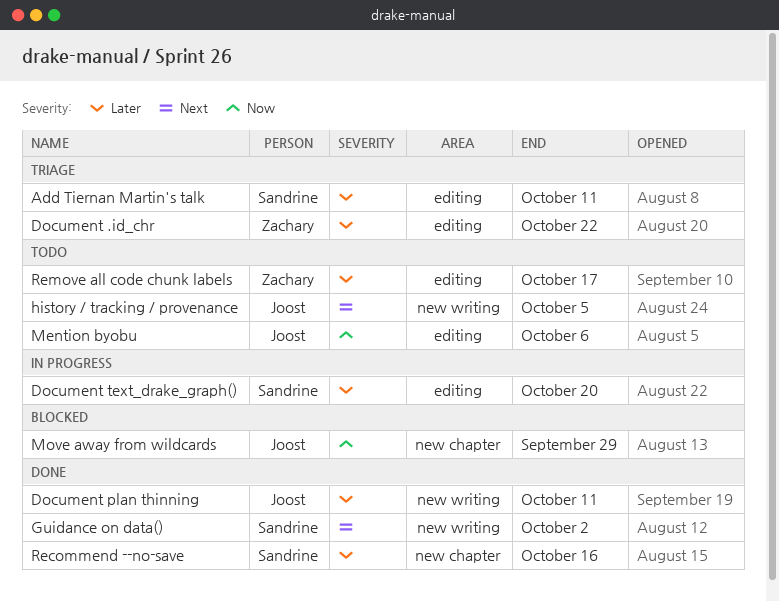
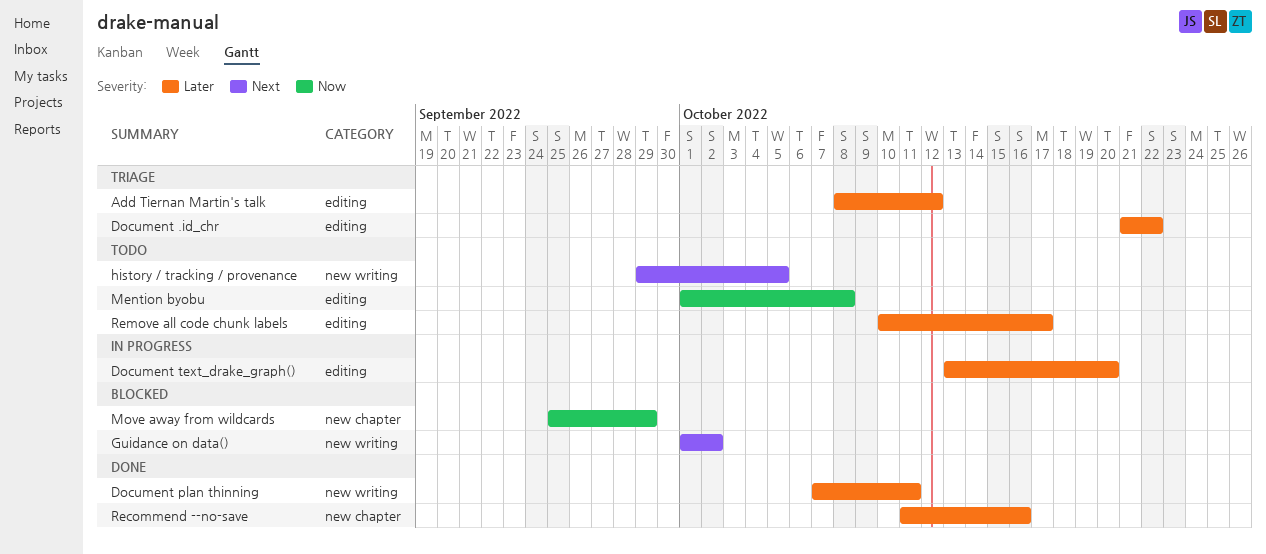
Add Tiernan Martin's talk, due: Oct 11 -> Oct 12
Guidance on data(), status: Done -> Blocked
Mention byobu, due: Oct 6 -> Oct 8

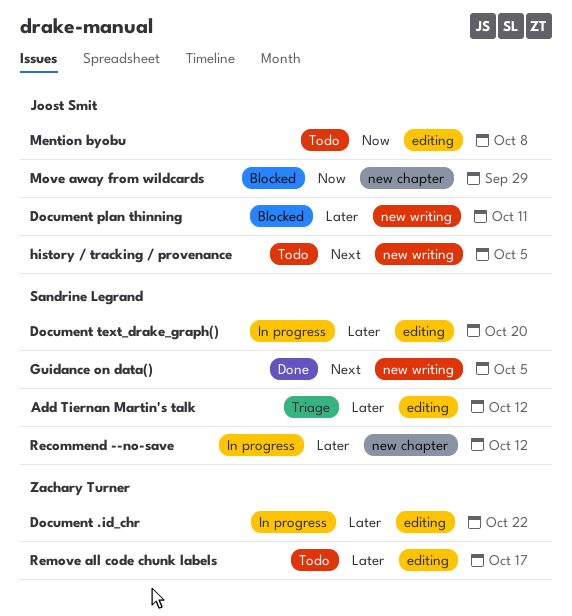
Document .id_chr, status: Triage -> In progress
Document plan thinning, status: Done -> Blocked
Guidance on data(), status: Blocked -> Done
Guidance on data(), due: Oct 2 -> Oct 5
Recommend --no-save, status: Done -> In progress
Recommend --no-save, due: Oct 16 -> Oct 12

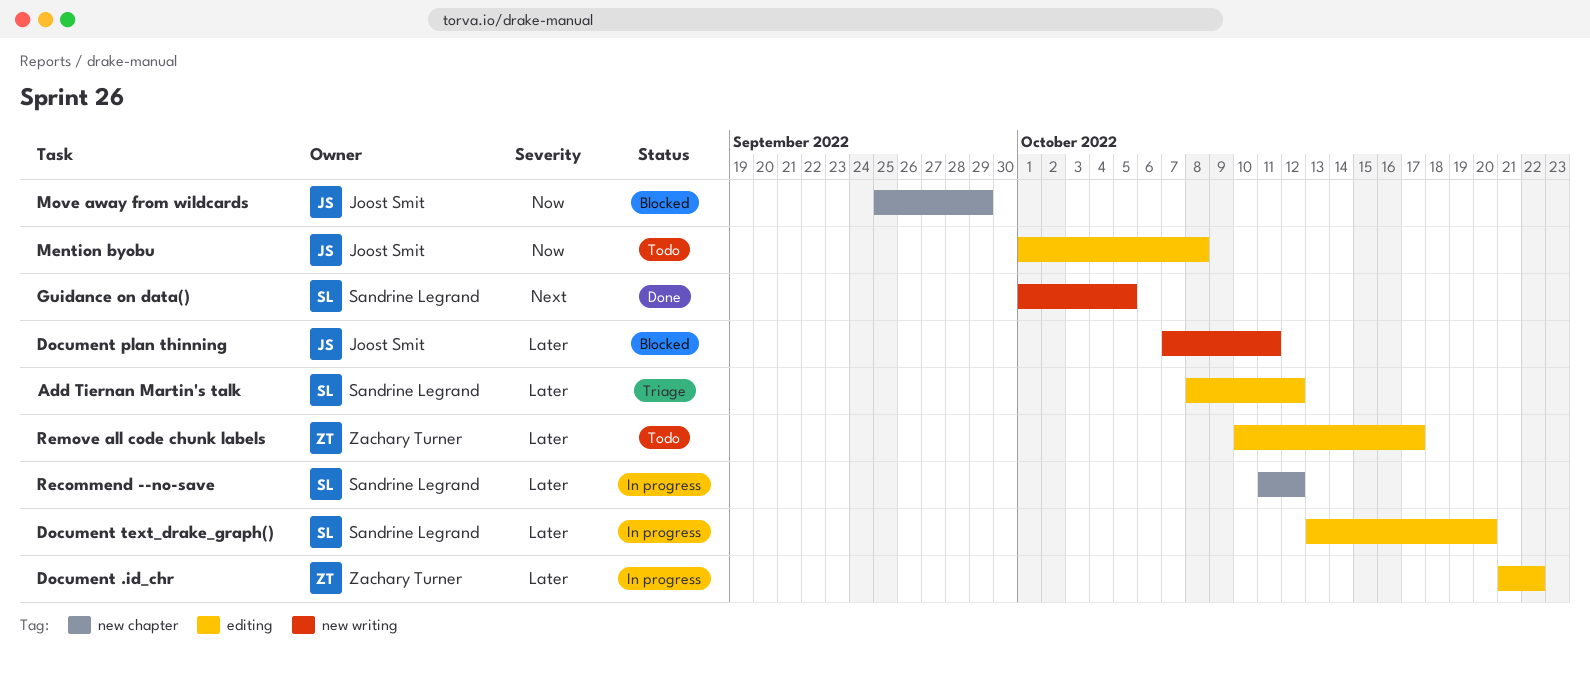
history / tracking / provenance: present -> none

